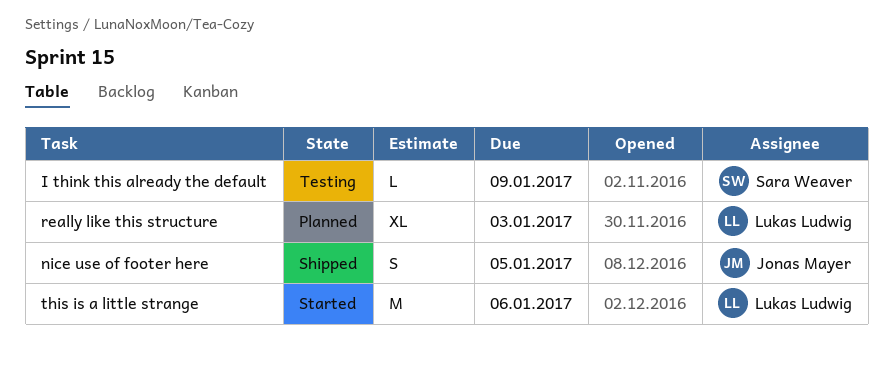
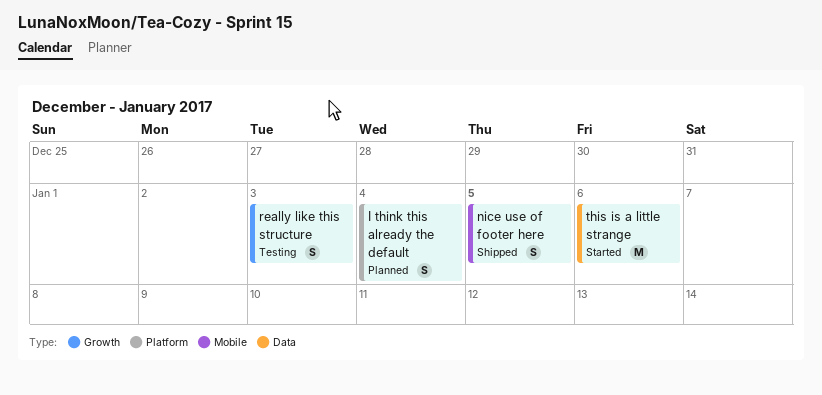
I think this already the default, status: Testing -> Planned
I think this already the default, estimate: L -> S
I think this already the default, due: Jan 9 -> Jan 4
really like this structure, status: Planned -> Testing
really like this structure, estimate: XL -> S

